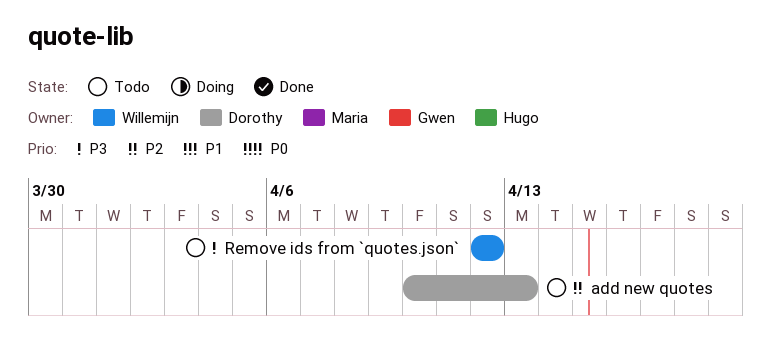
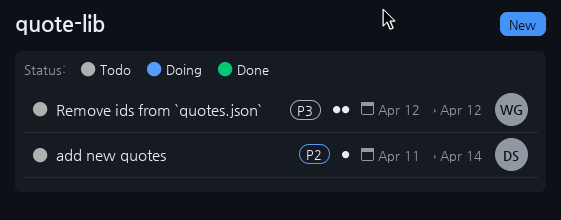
add new quotes, start: Apr 10 -> Apr 11
add new quotes, due: Apr 13 -> Apr 14

